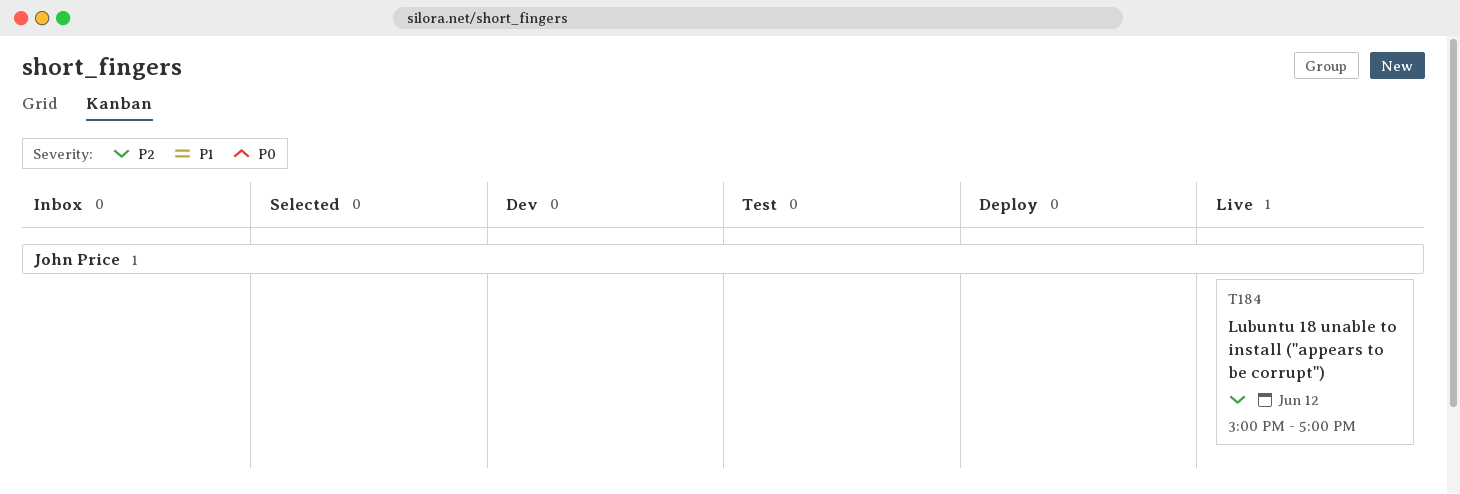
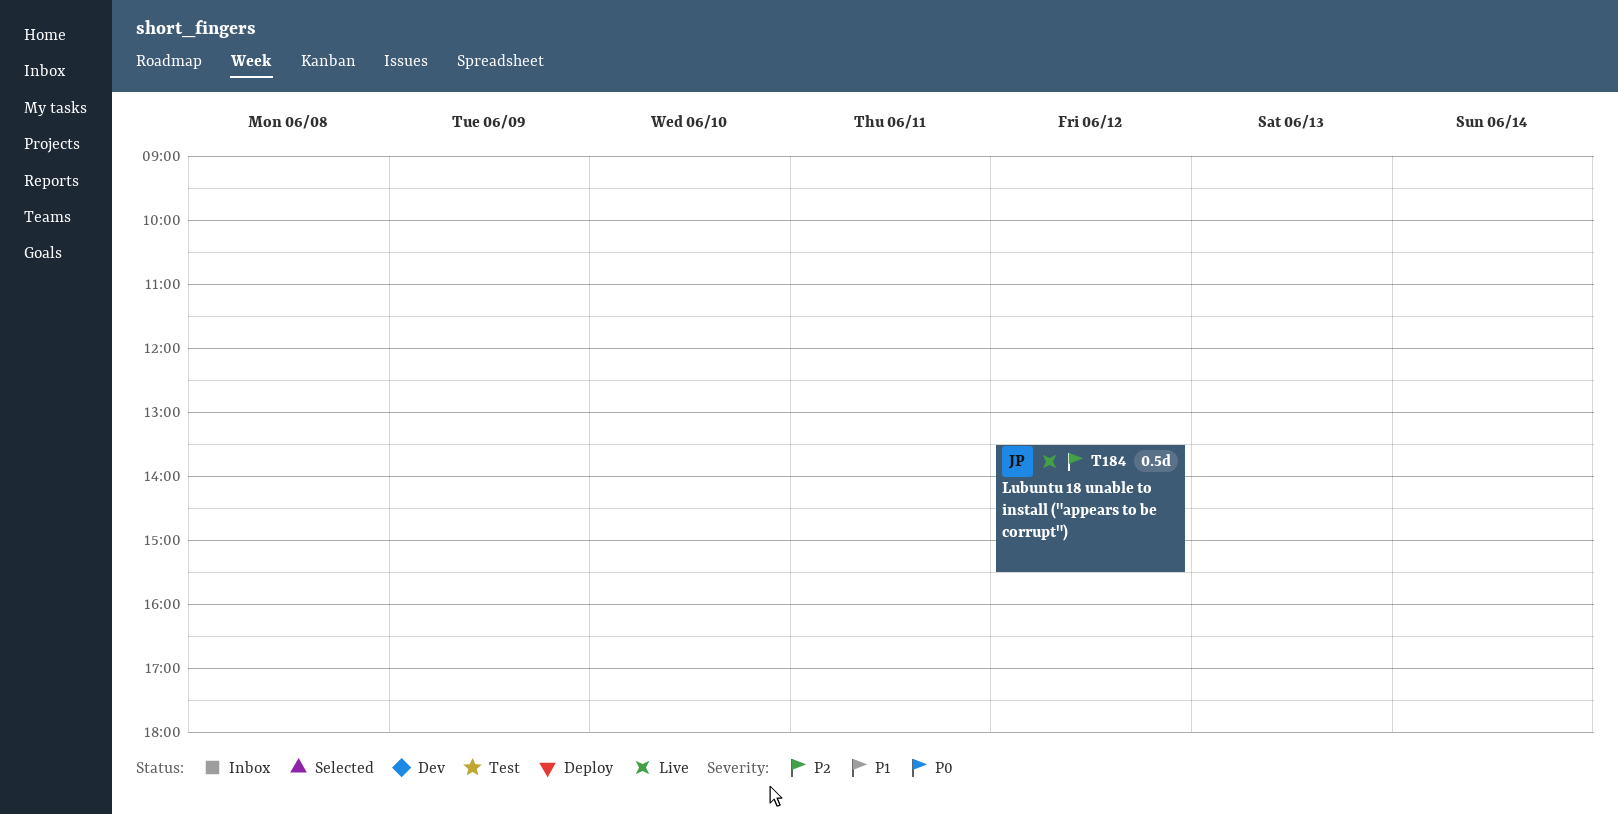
T184, begins: 15:00 -> 13:30
T184, ends: 17:00 -> 15:30

